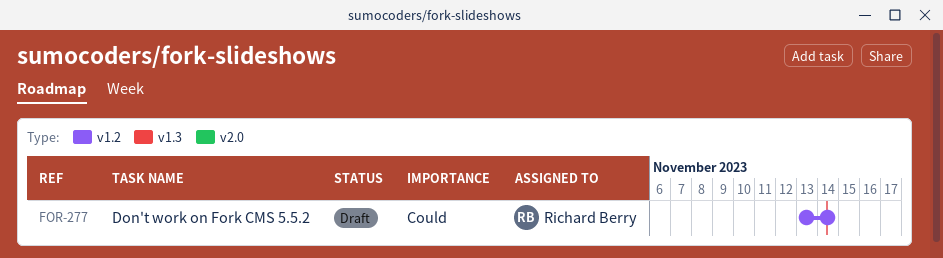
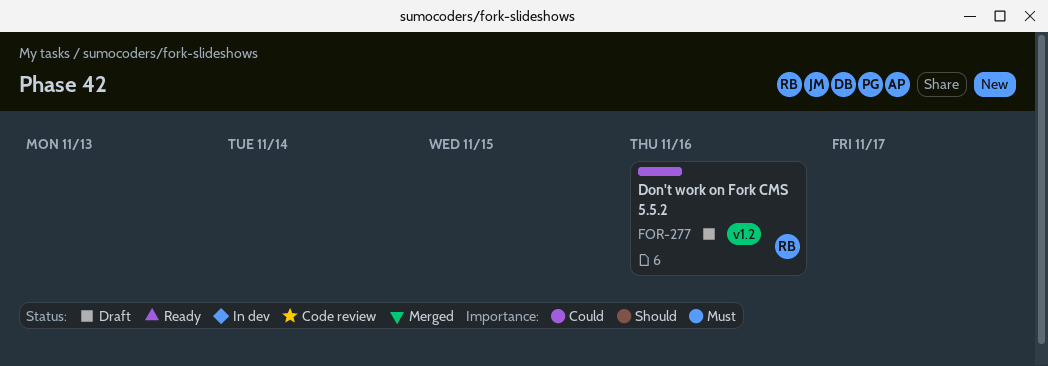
FOR-277, due: Nov 14 -> Nov 16

